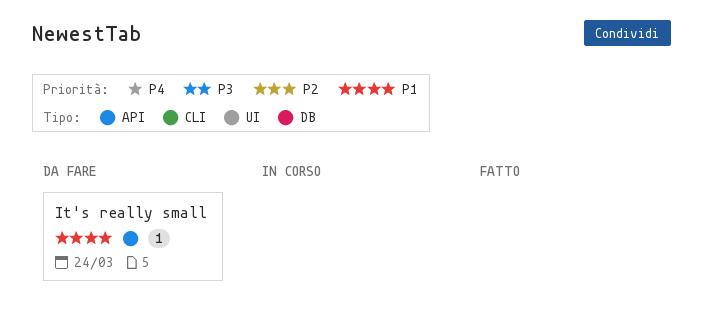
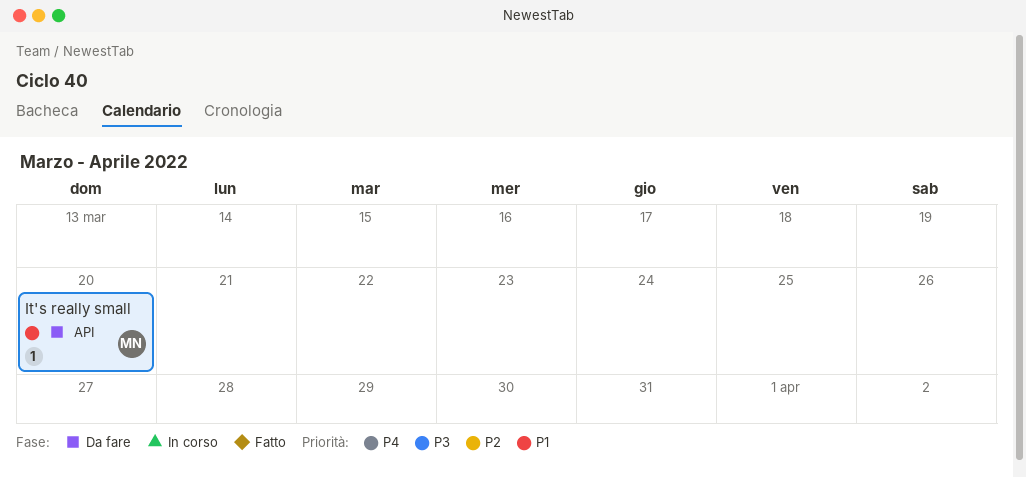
It's really small, due: Mar 24 -> Mar 20

